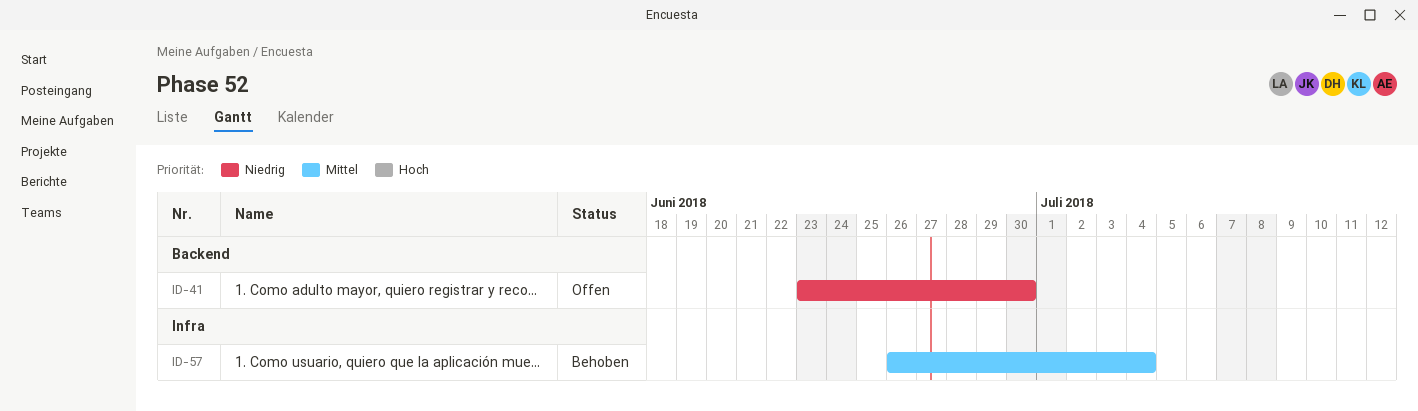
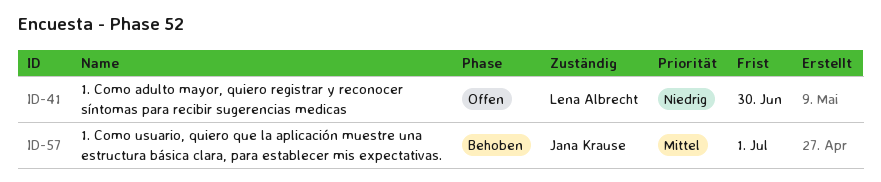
ID-57, due: Jul 4 -> Jul 1

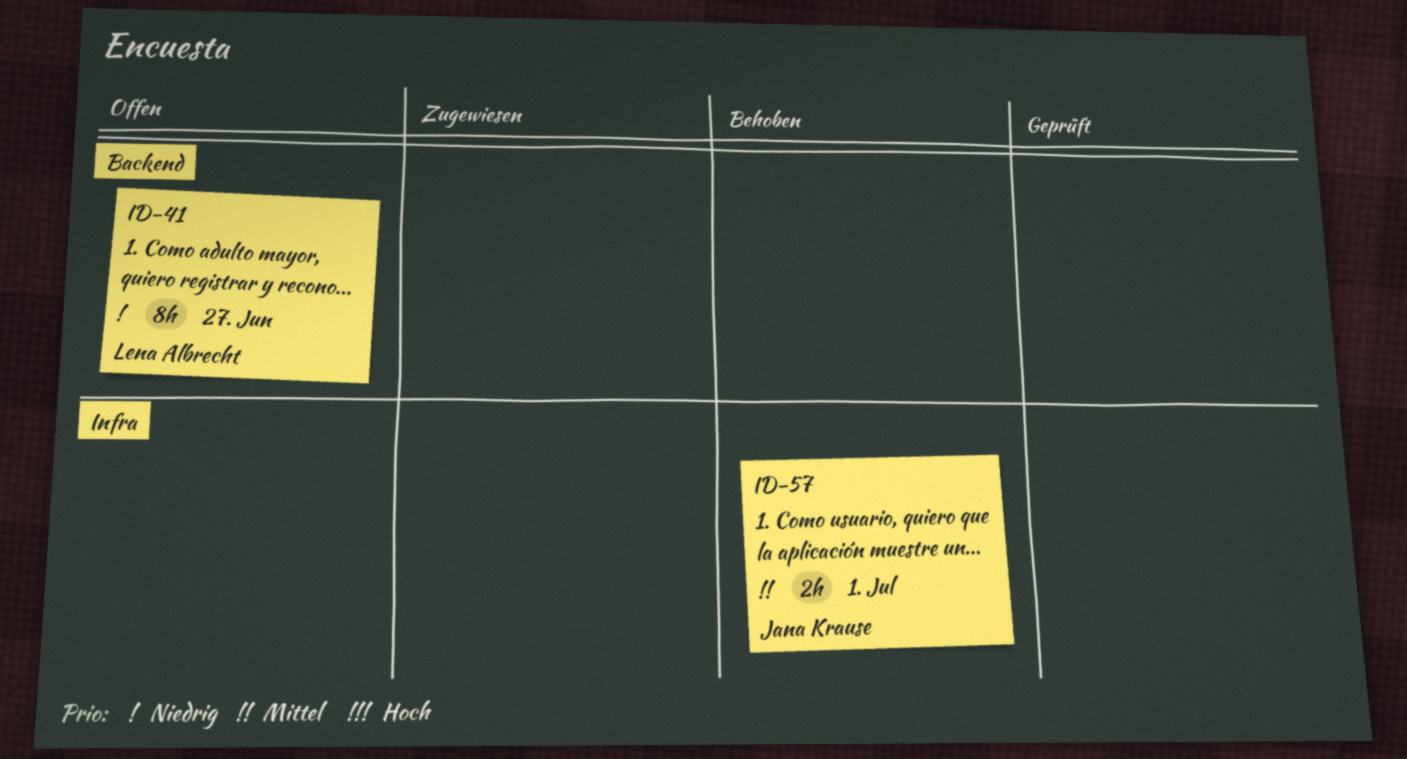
ID-41, due: Jun 30 -> Jun 27

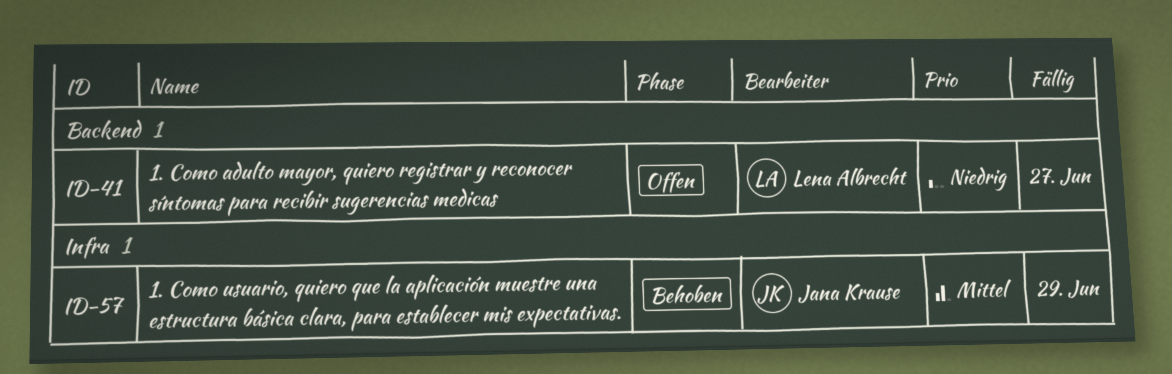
ID-57, due: Jul 1 -> Jun 29

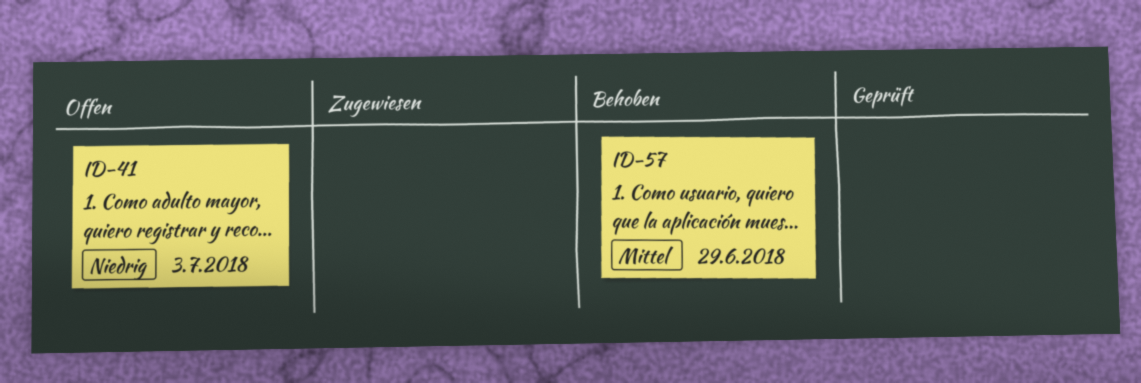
ID-41, due: Jun 27 -> Jul 3

